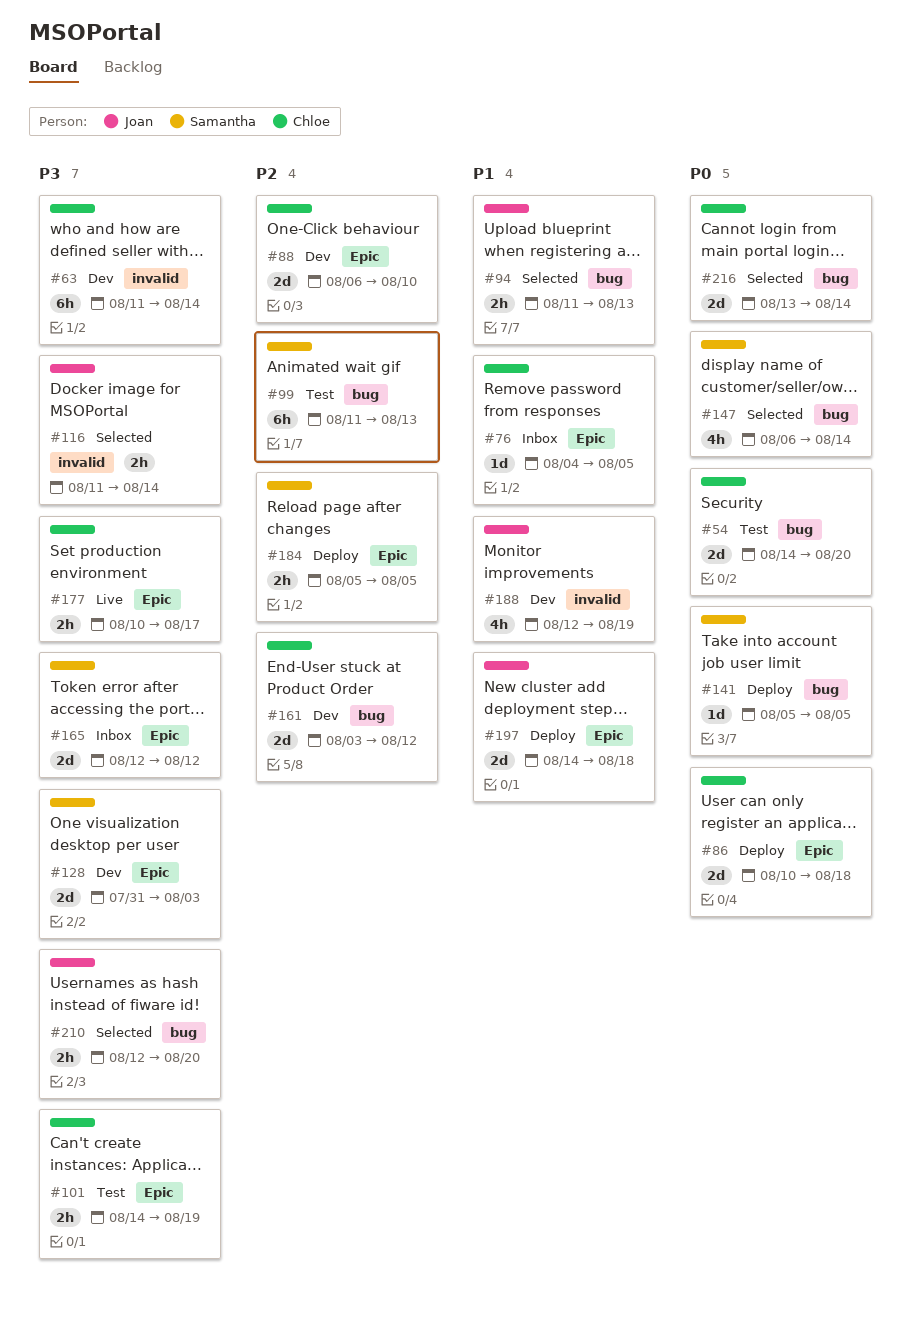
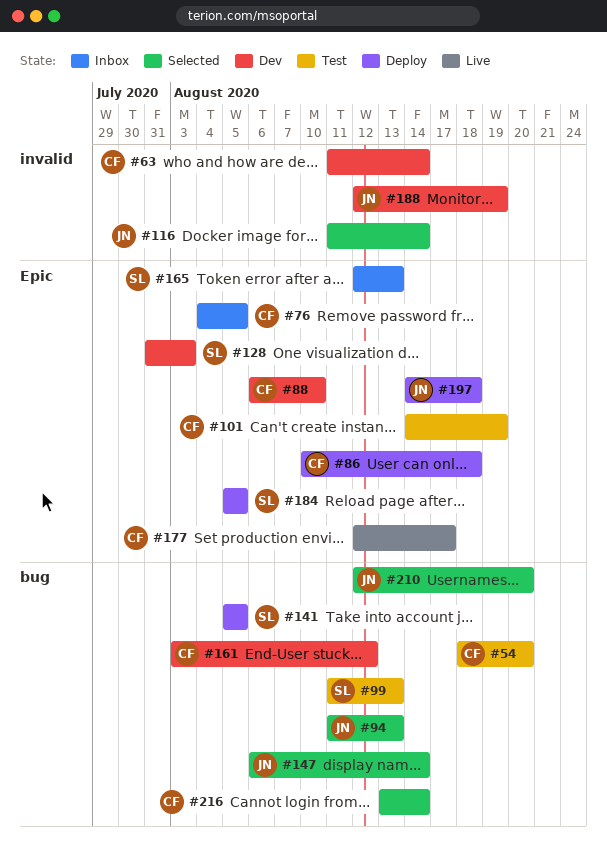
#54, start: Aug 14 -> Aug 18
#147, owner: Samantha -> Joan
#165, due: Aug 12 -> Aug 13
#177, start: Aug 10 -> Aug 12

